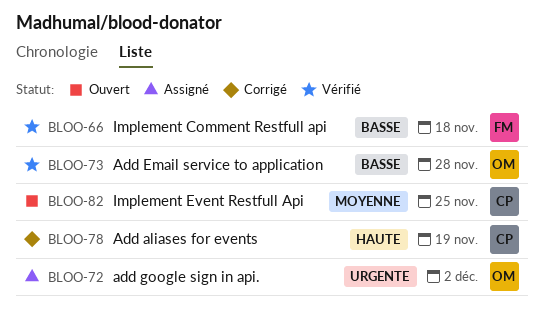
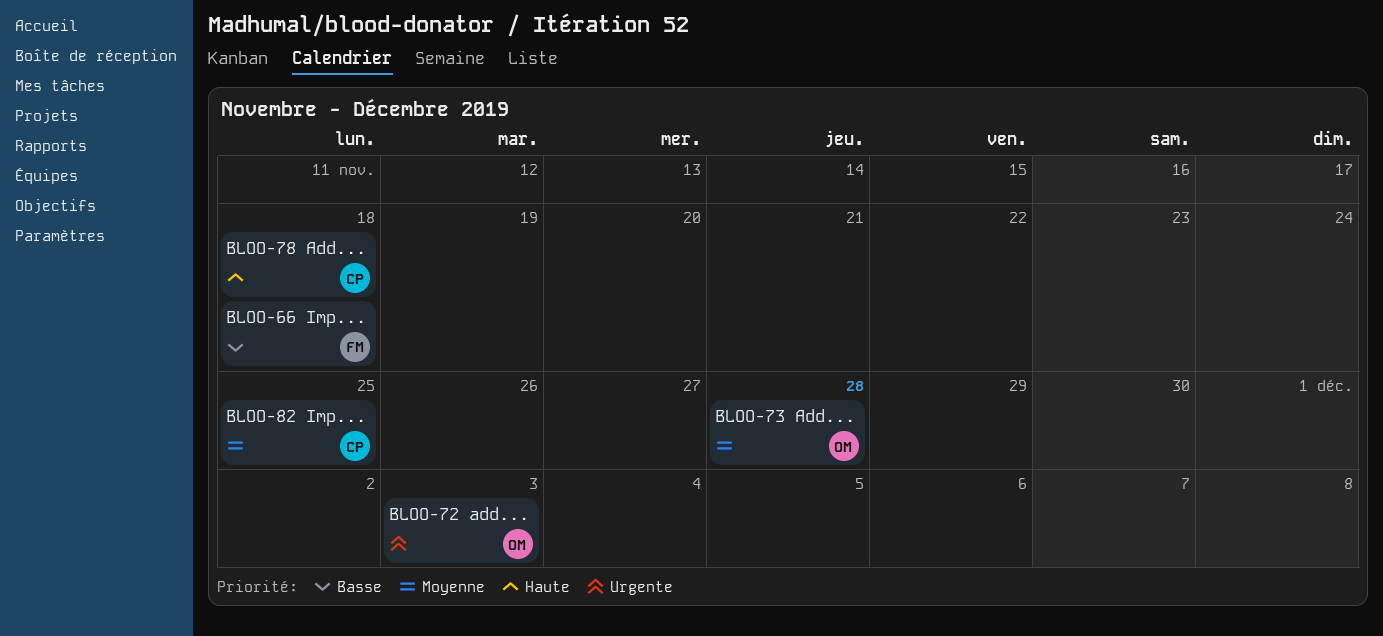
BLOO-72, due: Dec 2 -> Dec 3
BLOO-73, priority: Basse -> Moyenne
BLOO-78, due: Nov 19 -> Nov 18

